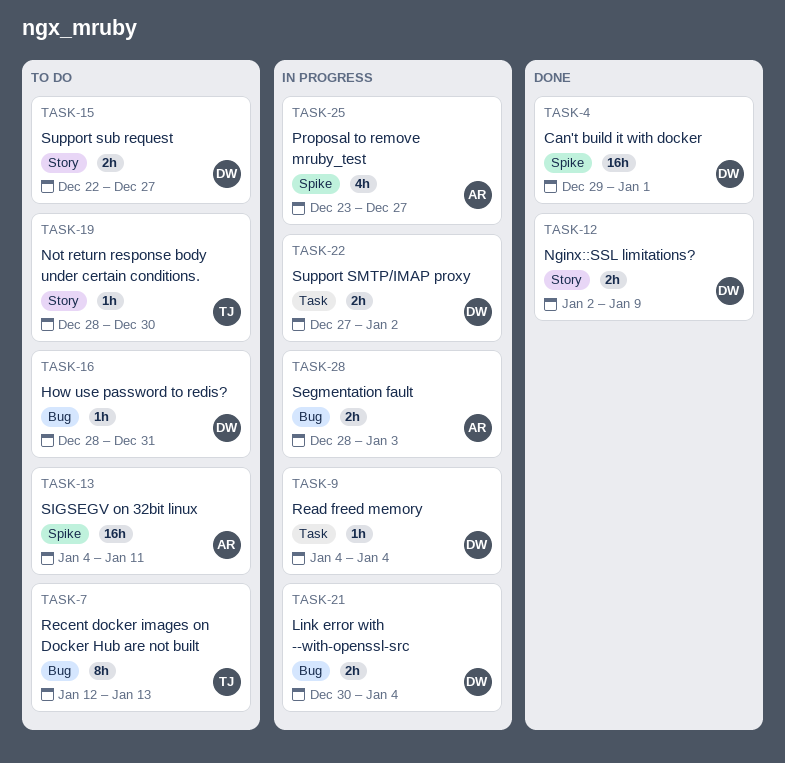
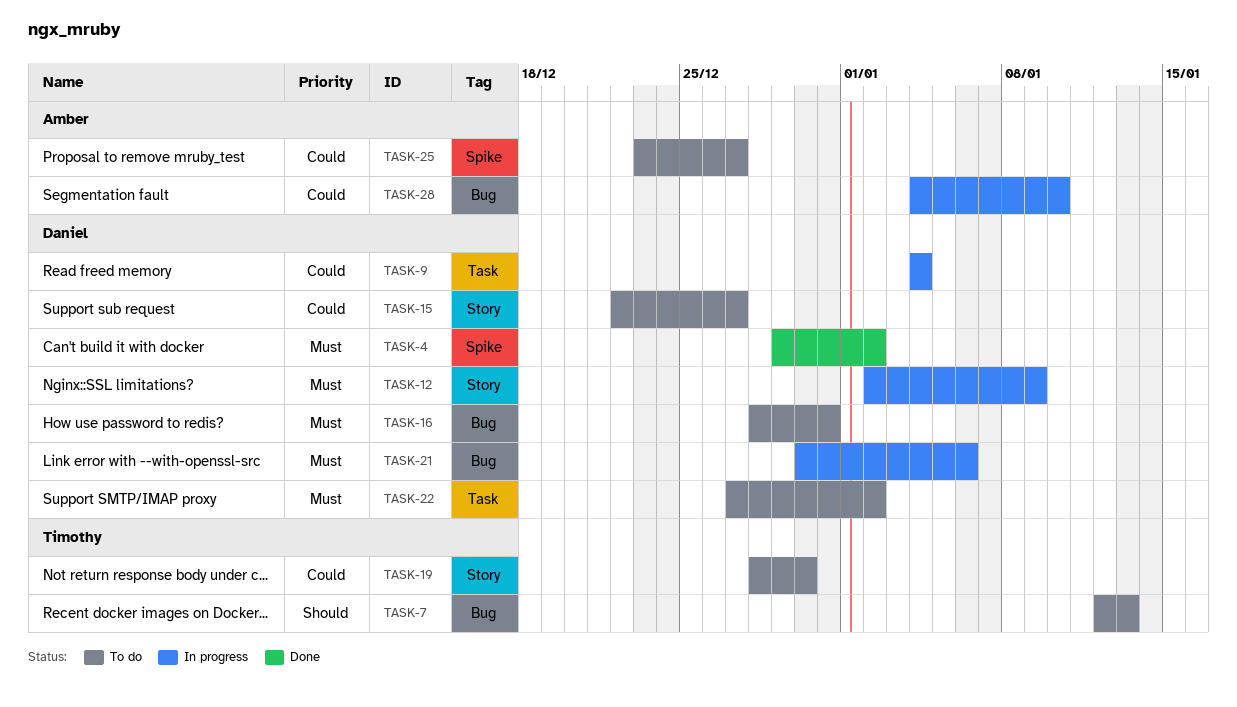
TASK-4, due: Jan 1 -> Jan 2
TASK-12, status: Done -> In progress
TASK-13: present -> none
TASK-21, due: Jan 4 -> Jan 6
TASK-22, status: In progress -> To do
TASK-25, status: In progress -> To do
TASK-28, start: Dec 28 -> Jan 4
TASK-28, due: Jan 3 -> Jan 10

